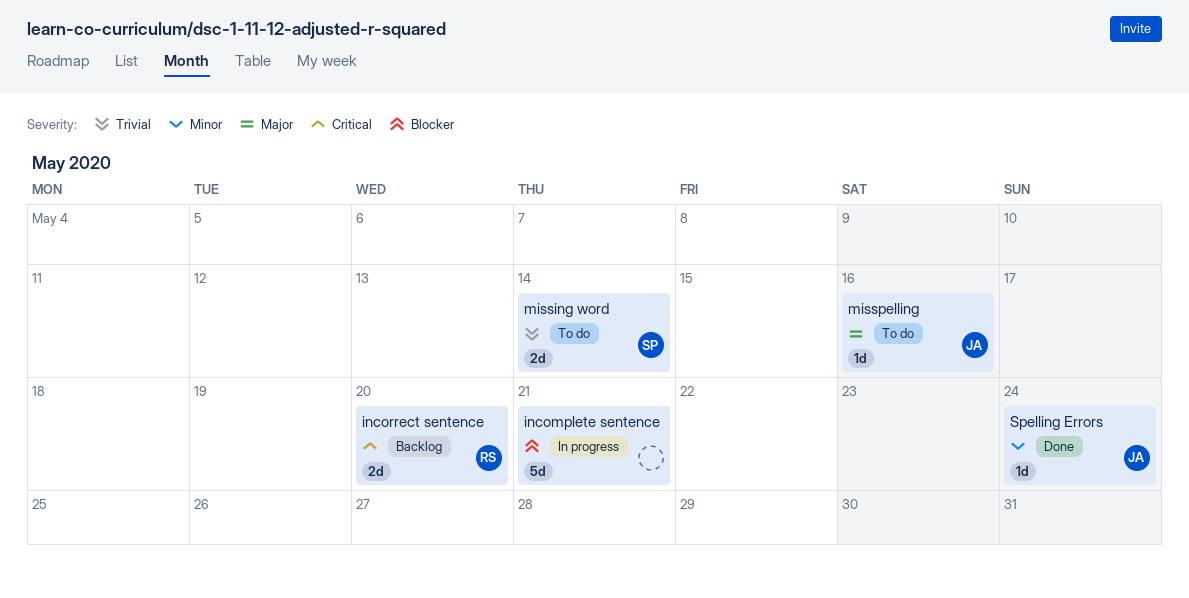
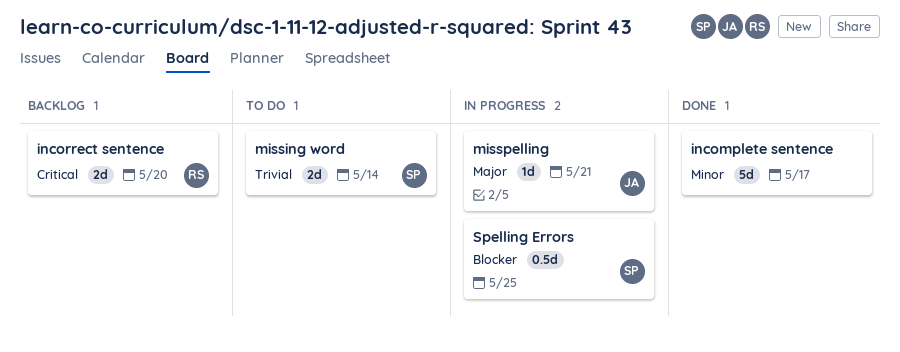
incomplete sentence, status: In progress -> Done
incomplete sentence, priority: Blocker -> Minor
incomplete sentence, due: May 21 -> May 17
misspelling, status: To do -> In progress
misspelling, due: May 16 -> May 21
Spelling Errors, status: Done -> In progress
Spelling Errors, owner: JA -> SP
Spelling Errors, priority: Minor -> Blocker
Spelling Errors, estimate: 1d -> 0.5d
Spelling Errors, due: May 24 -> May 25

